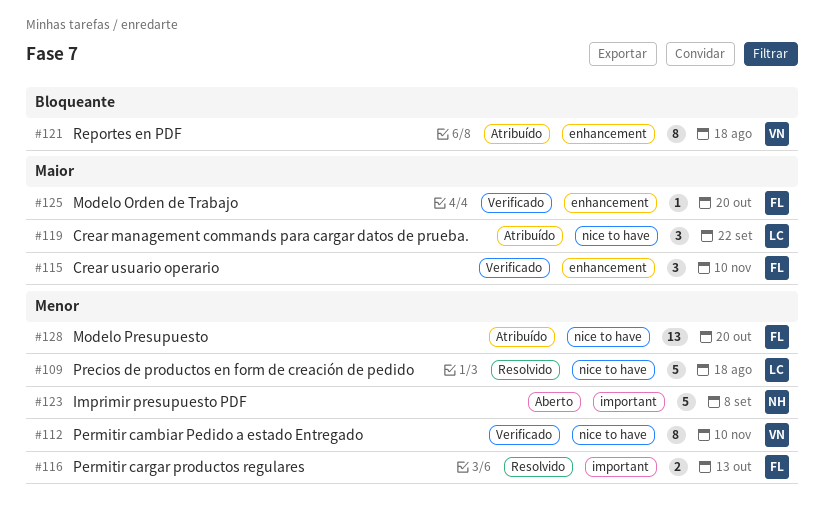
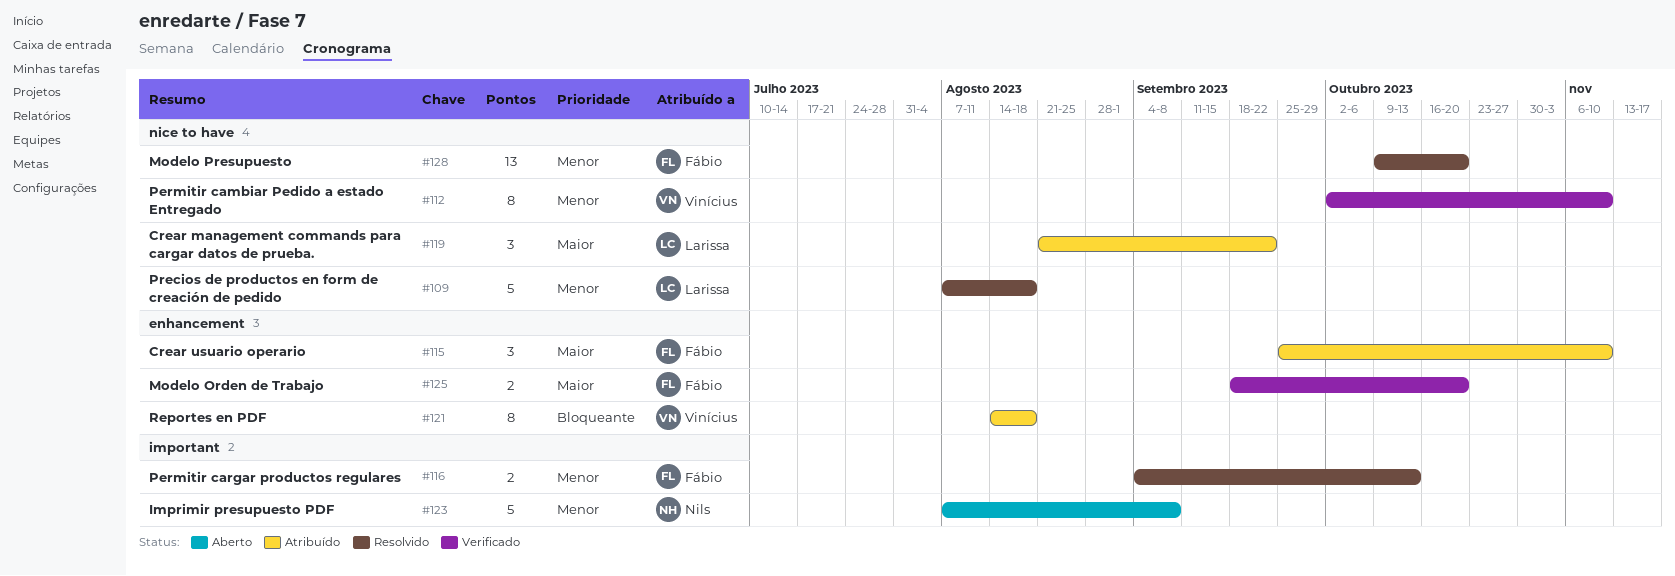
#115, status: Verificado -> Atribuído
#125, estimate: 1 -> 2
#128, status: Atribuído -> Resolvido

